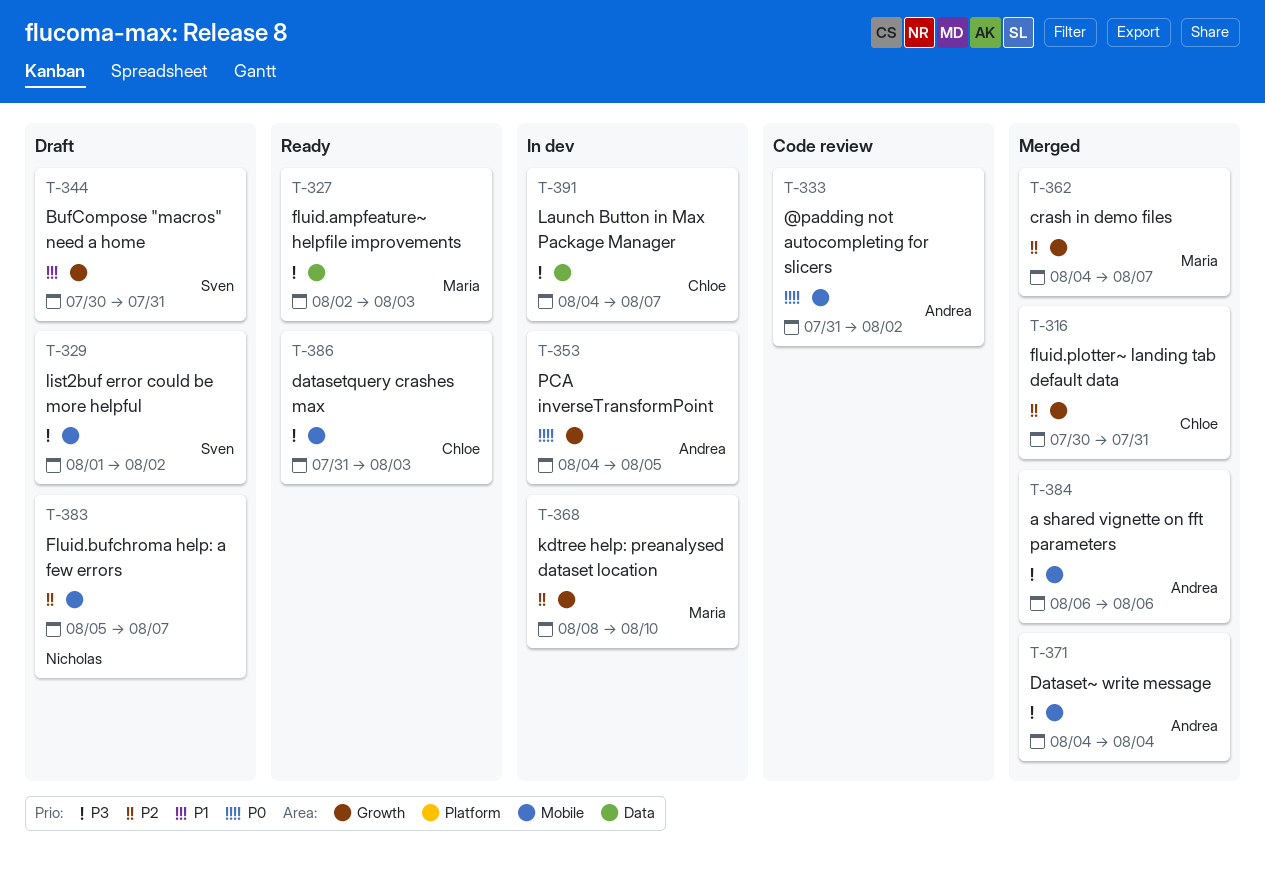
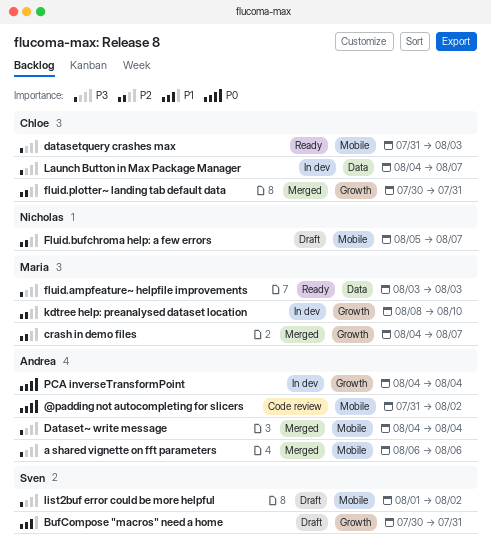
fluid.ampfeature~ helpfile improvements, start: Aug 2 -> Aug 3
PCA inverseTransformPoint, due: Aug 5 -> Aug 4

